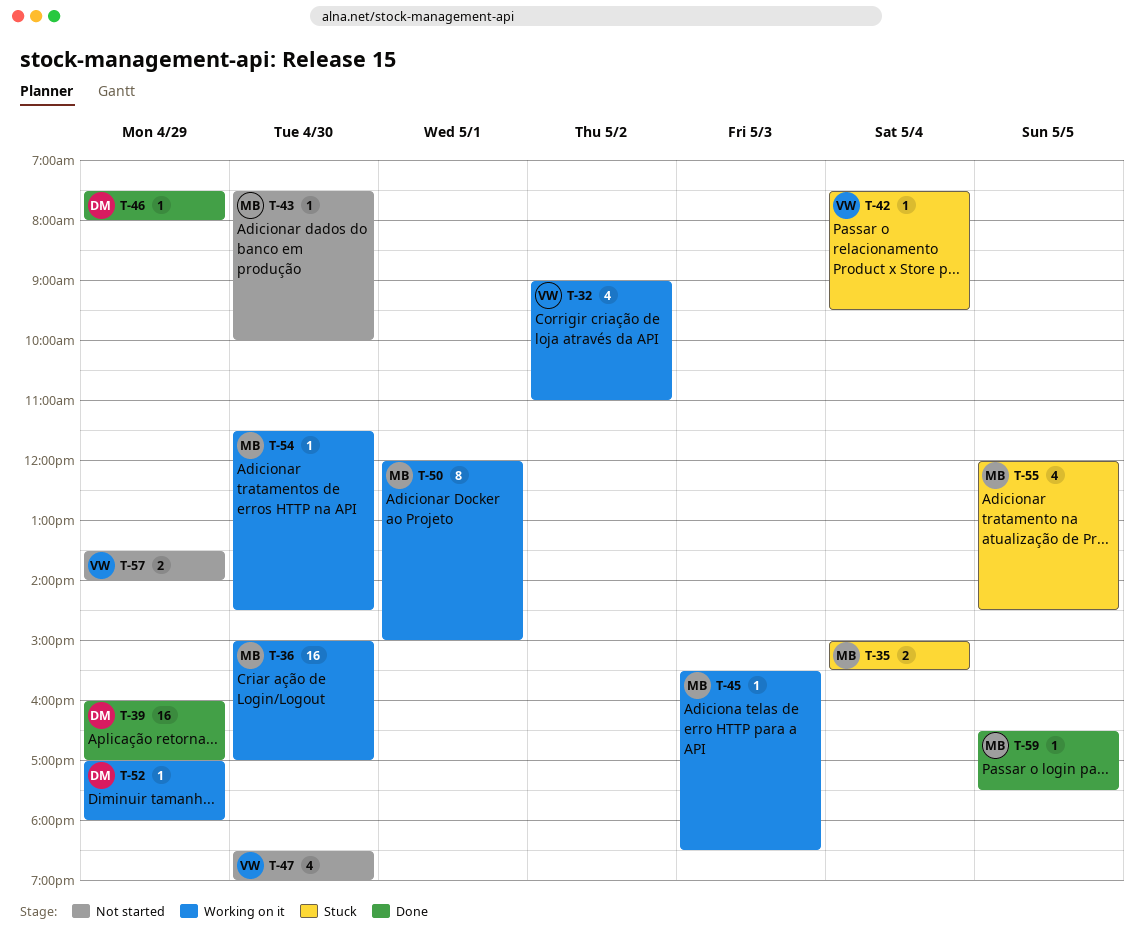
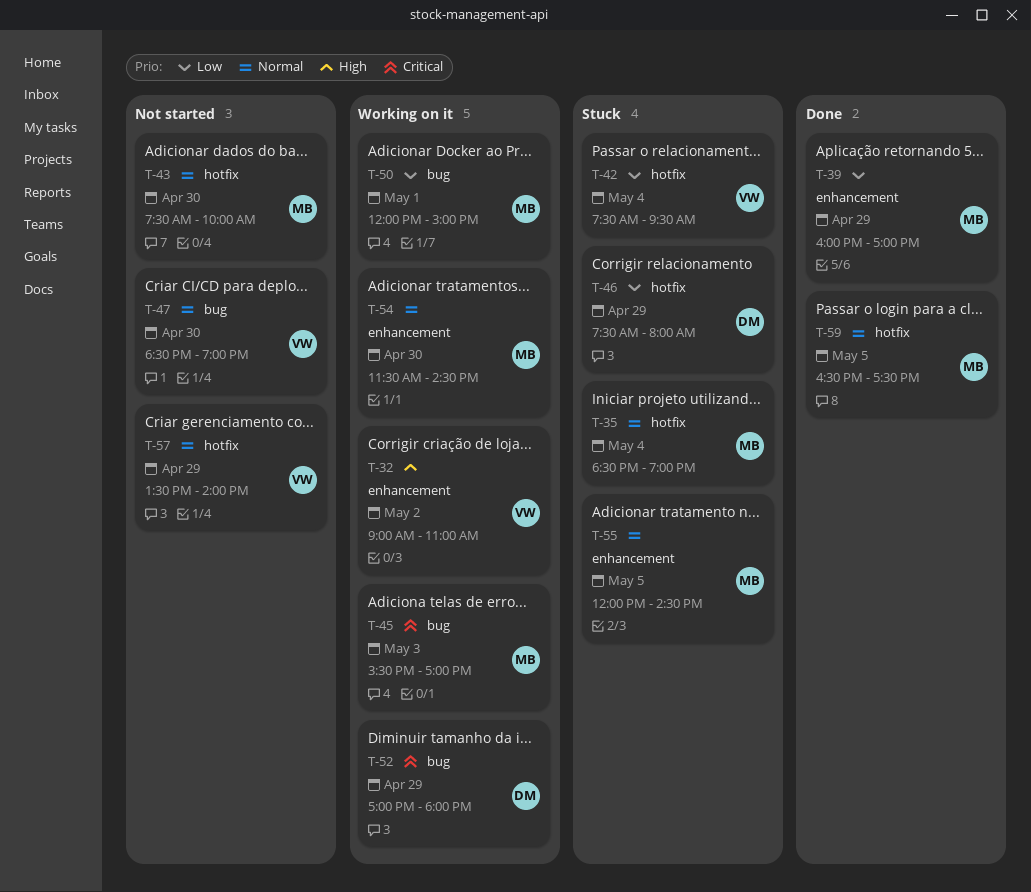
T-35, begins: 15:00 -> 18:30
T-35, ends: 15:30 -> 19:00
T-36: present -> none
T-39, owner: DM -> MB
T-45, ends: 18:30 -> 17:00
T-46, status: Done -> Stuck

